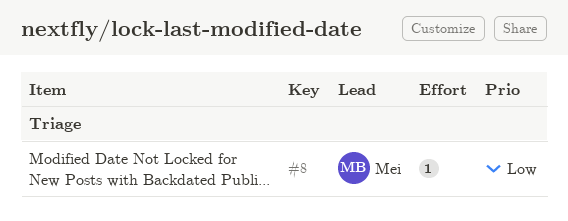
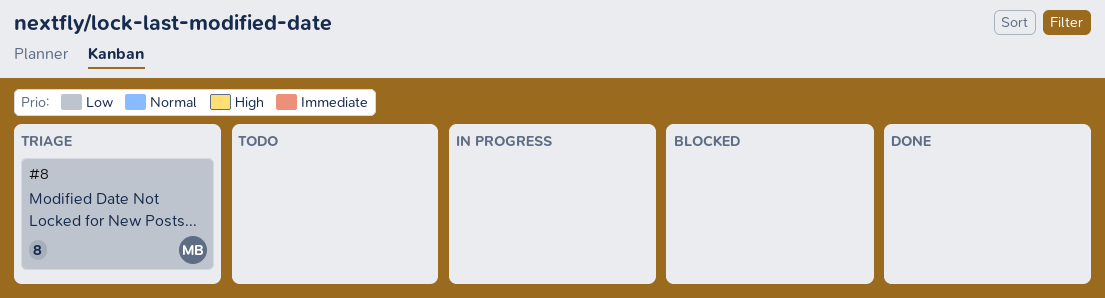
#8, estimate: 1 -> 8

